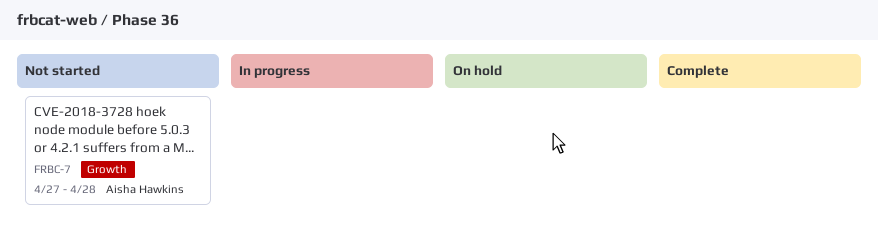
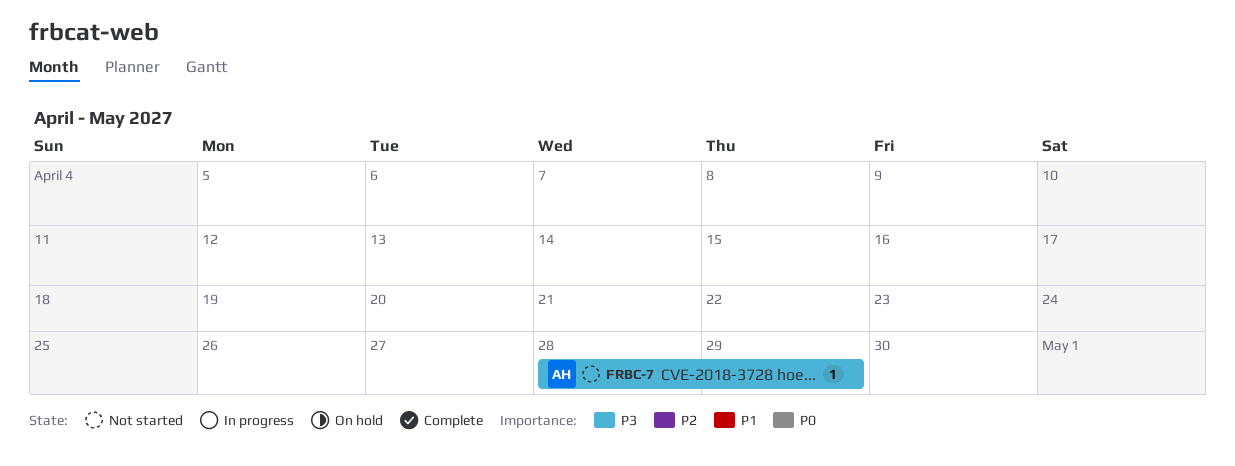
FRBC-7, start: Apr 27 -> Apr 28
FRBC-7, due: Apr 28 -> Apr 29

